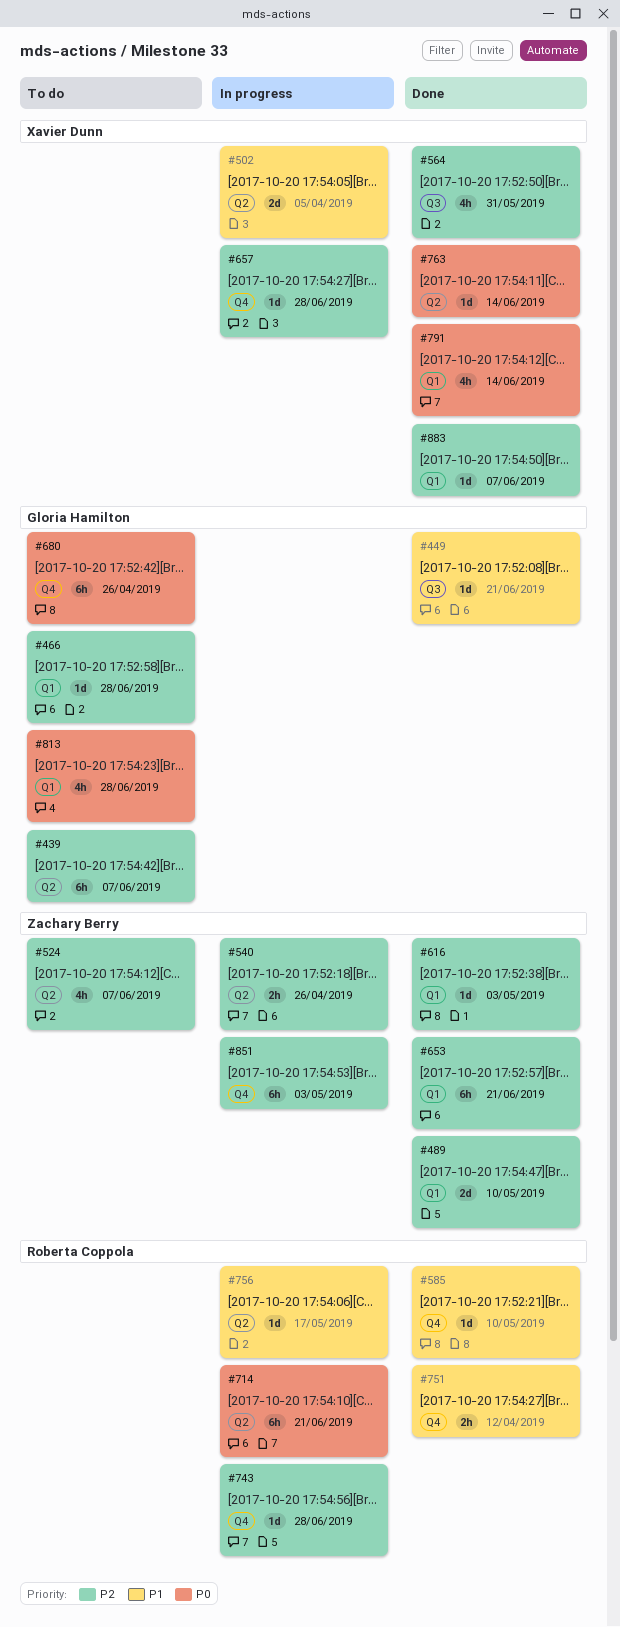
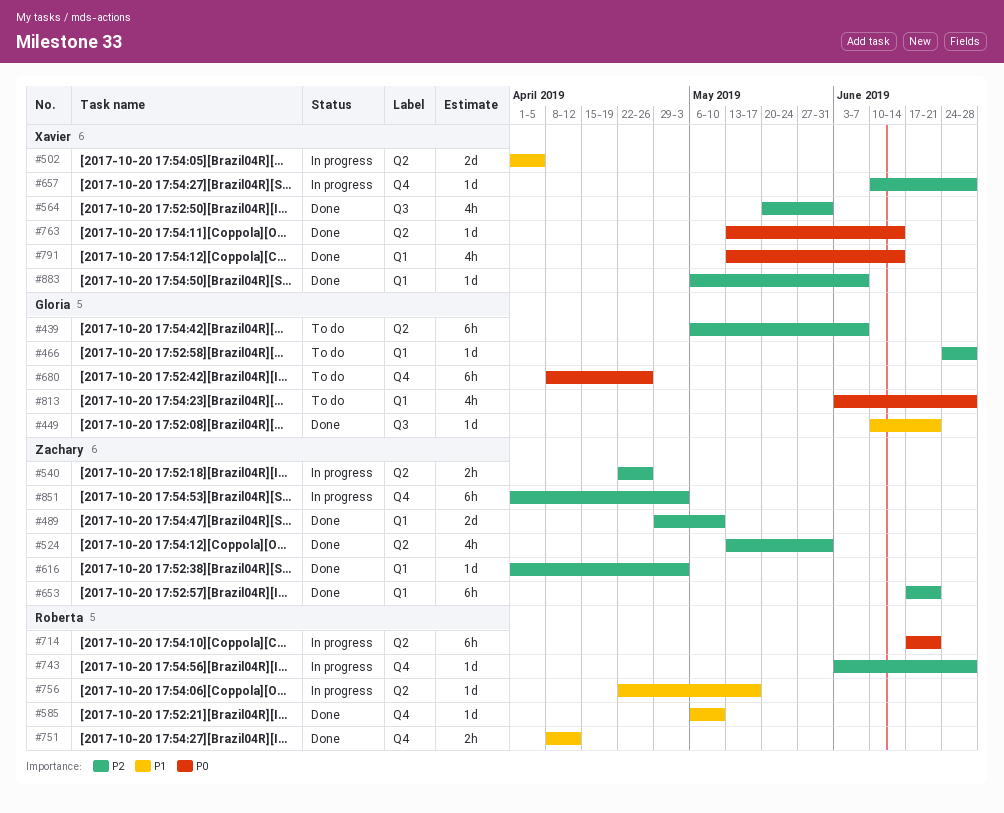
#524, status: To do -> Done
#524, due: Jun 7 -> May 31

